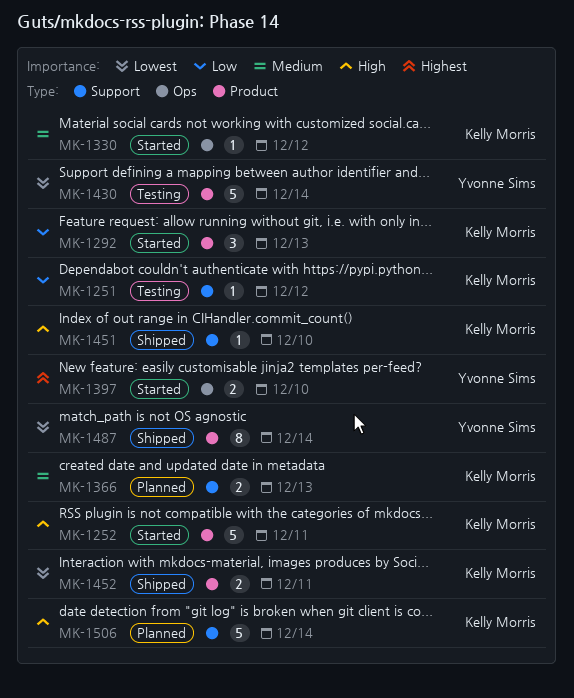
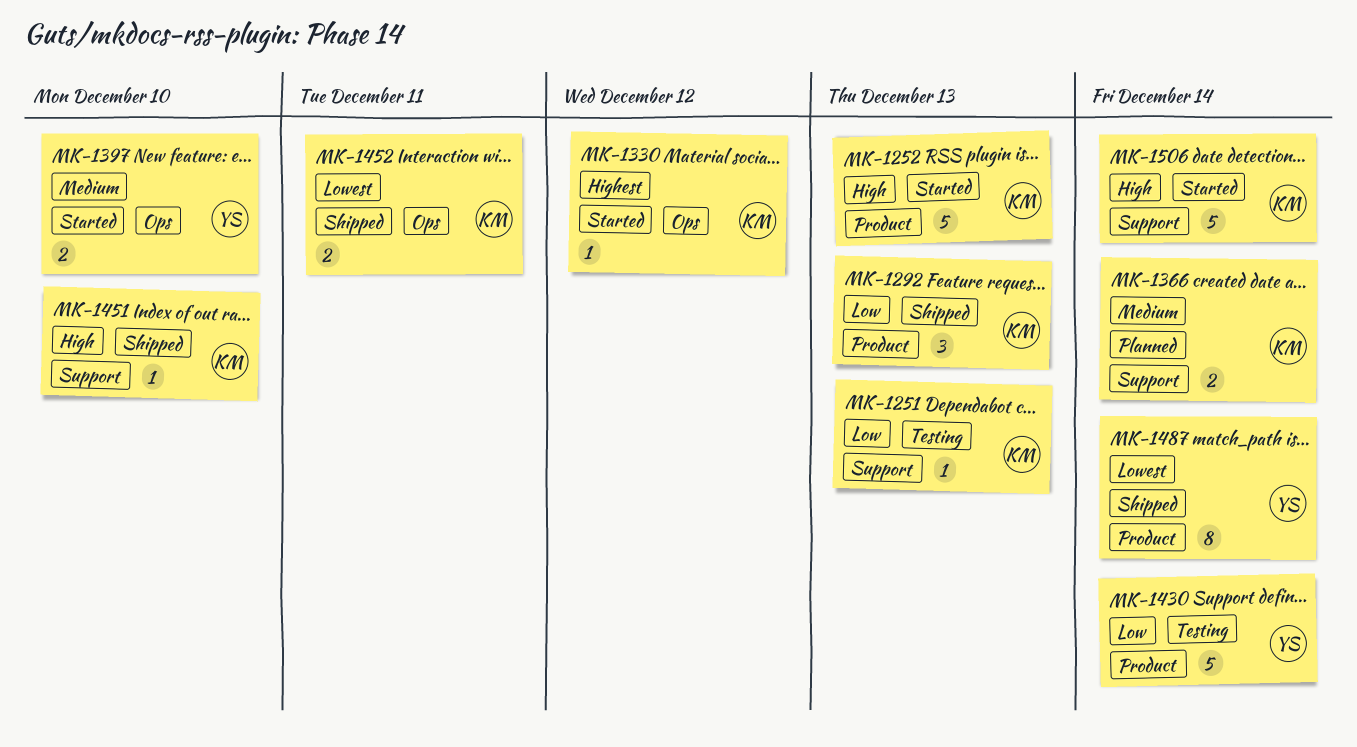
MK-1251, due: Dec 12 -> Dec 13
MK-1252, due: Dec 11 -> Dec 13
MK-1292, status: Started -> Shipped
MK-1330, priority: Medium -> Highest
MK-1366, due: Dec 13 -> Dec 14
MK-1397, priority: Highest -> Medium
MK-1430, priority: Lowest -> Low
MK-1452, label: Product -> Ops
MK-1506, status: Planned -> Started

